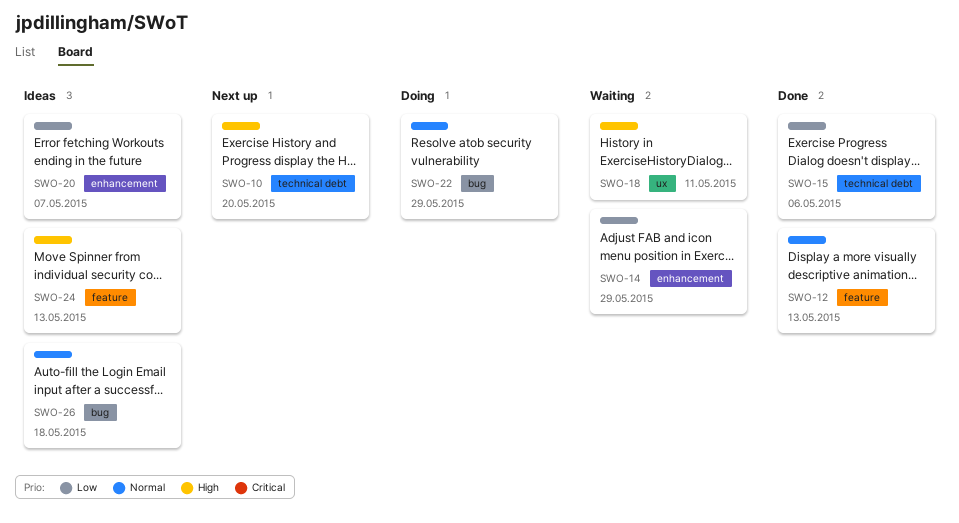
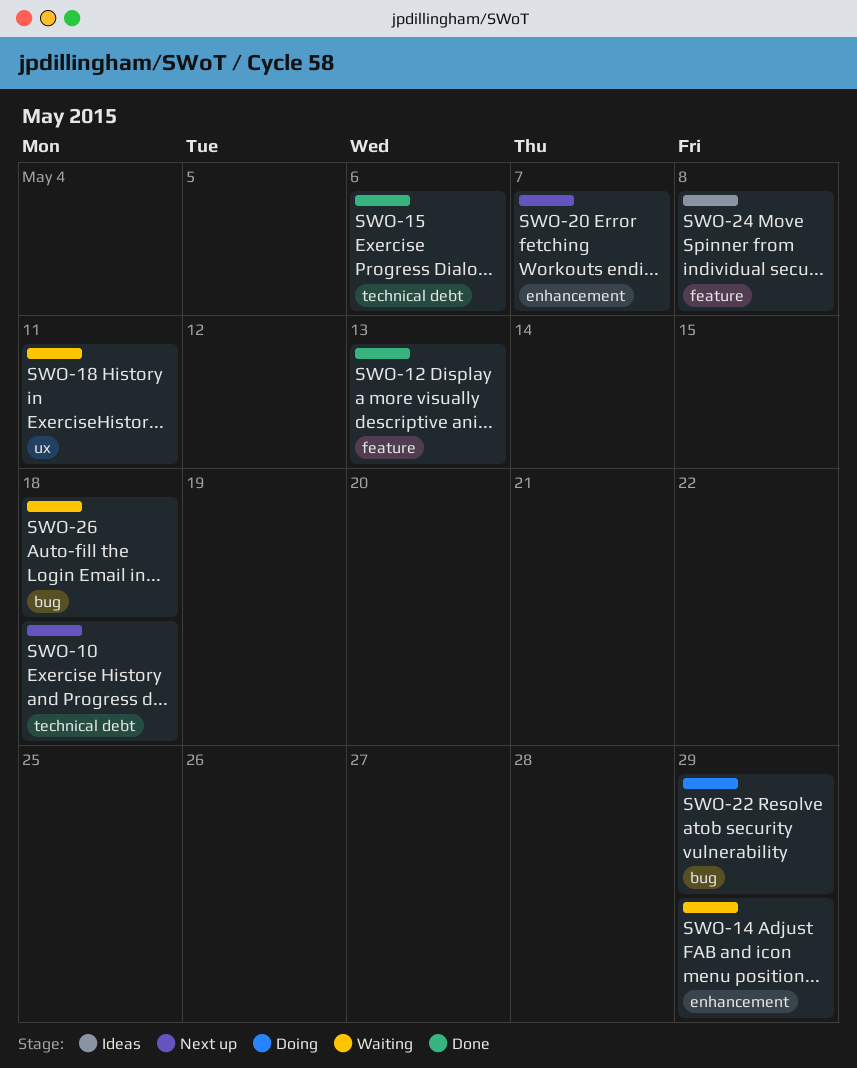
SWO-10, due: May 20 -> May 18
SWO-20, status: Ideas -> Next up
SWO-24, due: May 13 -> May 8
SWO-26, status: Ideas -> Waiting

